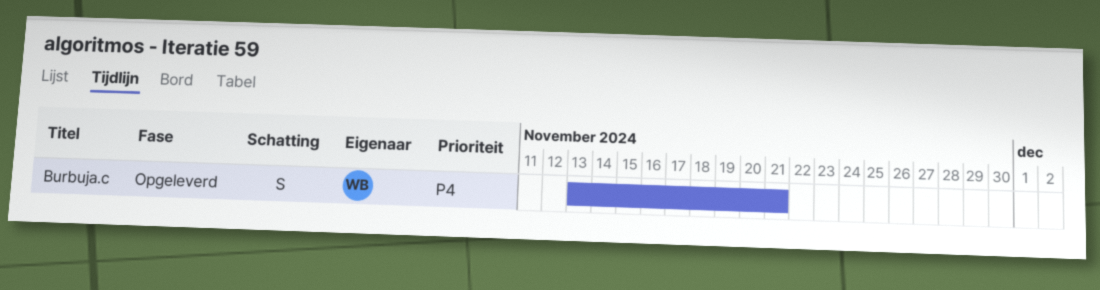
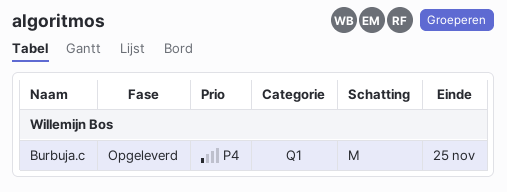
Burbuja.c, estimate: S -> M
Burbuja.c, due: Nov 21 -> Nov 25

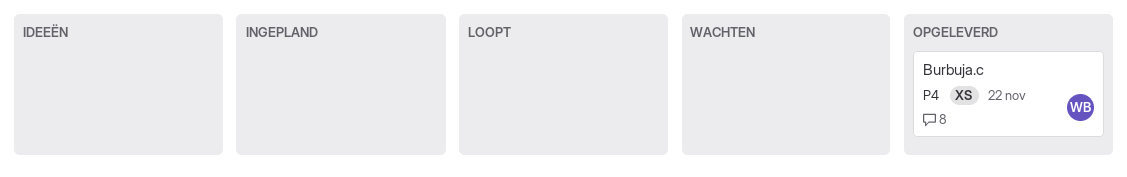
Burbuja.c, estimate: M -> XS
Burbuja.c, due: Nov 25 -> Nov 22

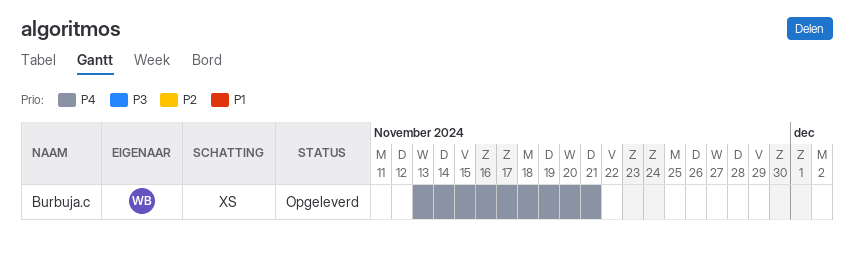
Burbuja.c, due: Nov 22 -> Nov 21

